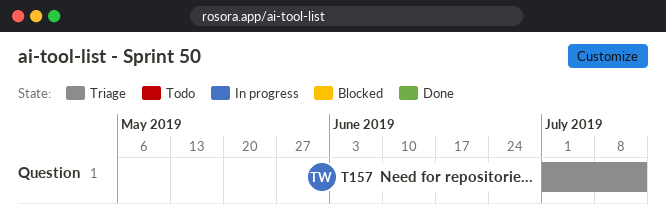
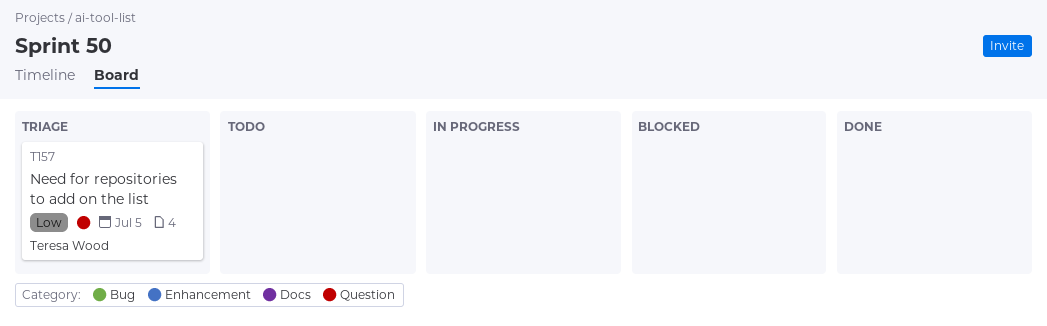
T157, due: Jul 12 -> Jul 5

